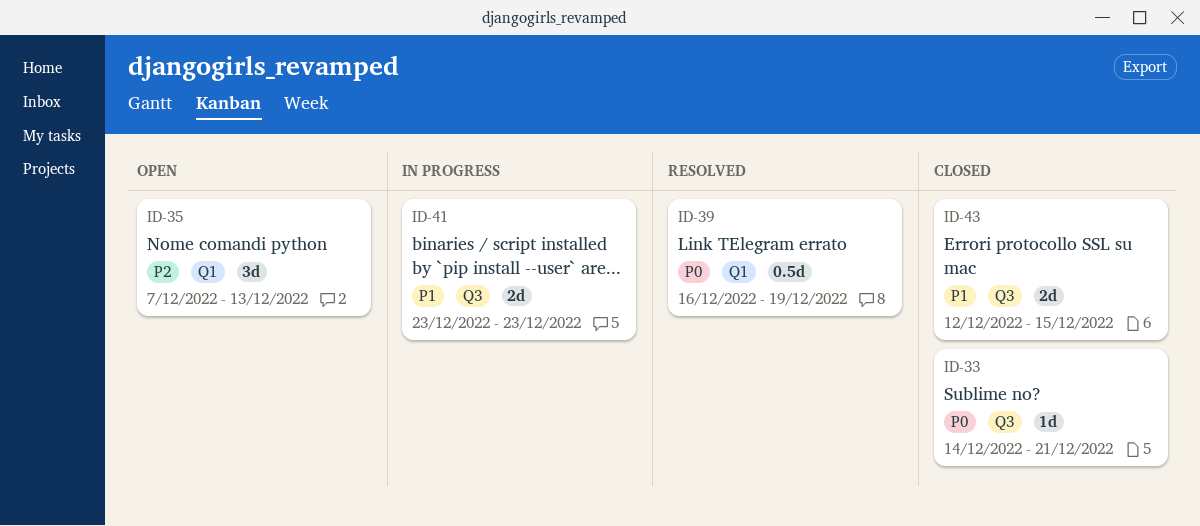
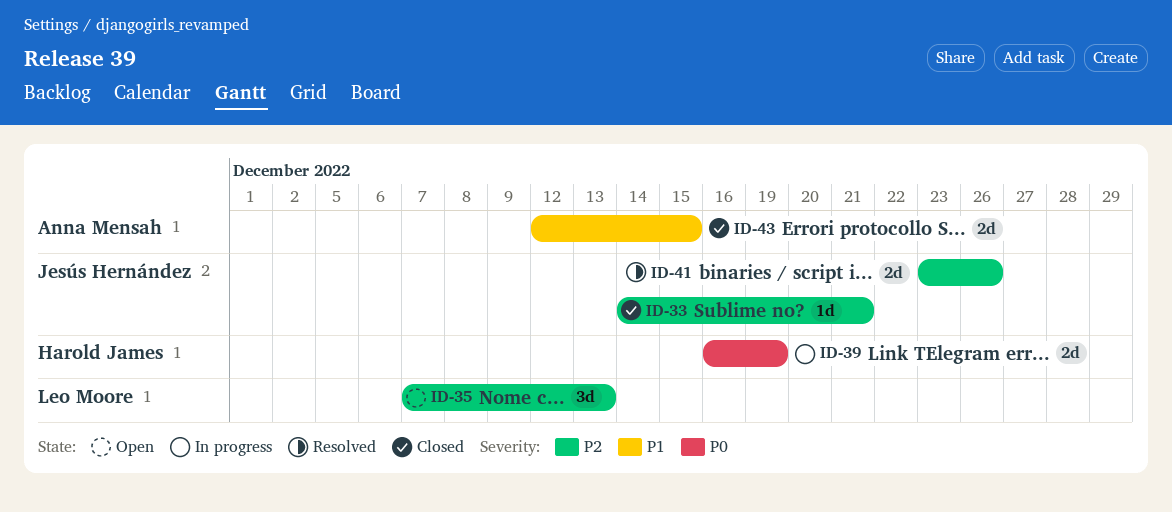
ID-33, priority: P0 -> P2
ID-39, status: Resolved -> In progress
ID-39, estimate: 0.5d -> 2d
ID-41, status: In progress -> Resolved
ID-41, priority: P1 -> P2
ID-41, due: Dec 23 -> Dec 26

